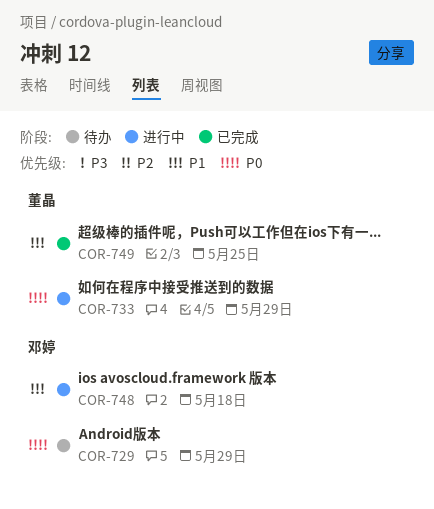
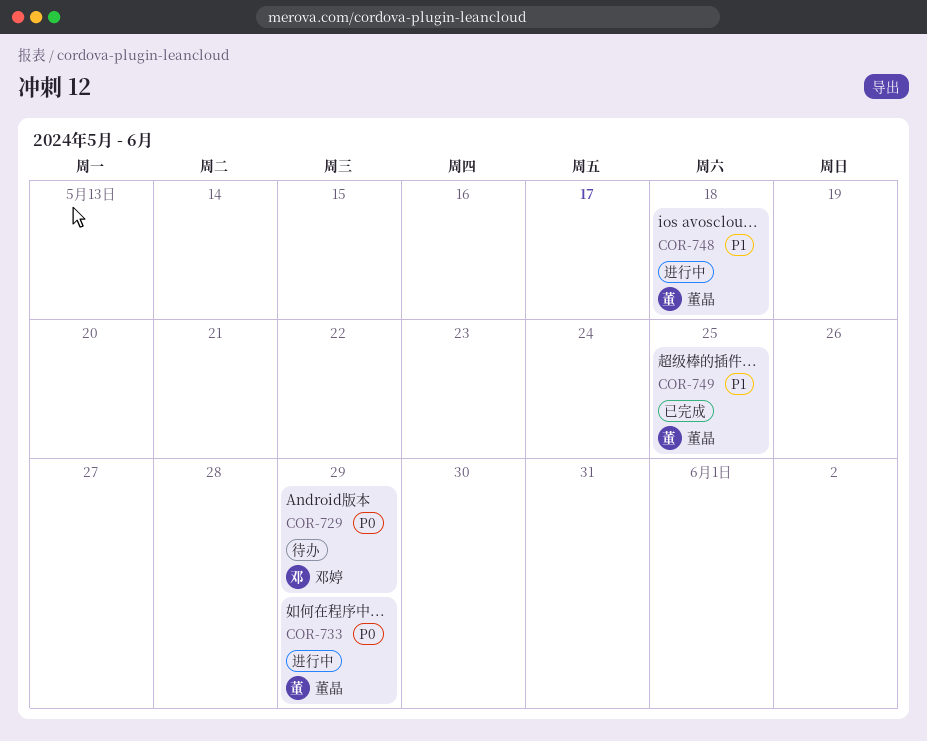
COR-748, owner: 邓婷 -> 董晶

